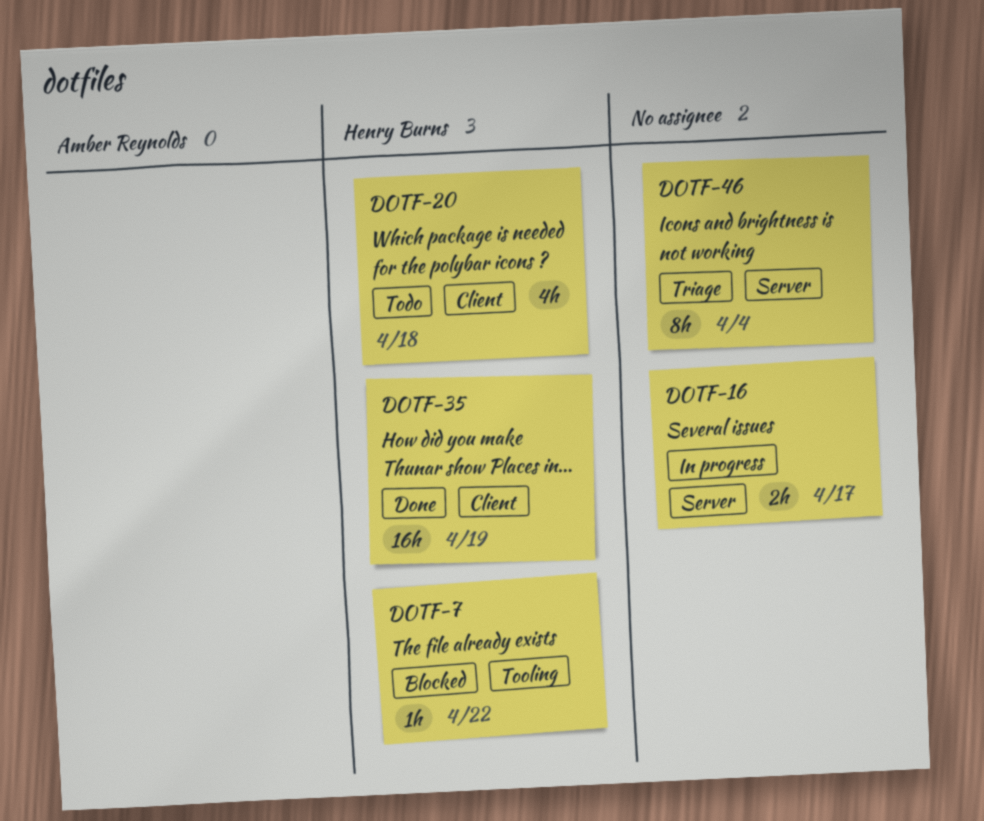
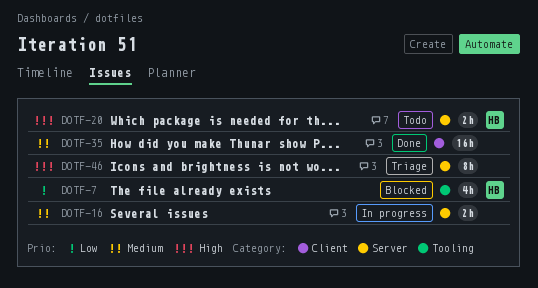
DOTF-7, estimate: 1h -> 4h
DOTF-20, label: Client -> Server
DOTF-20, estimate: 4h -> 2h
DOTF-35, owner: Henry Burns -> none

